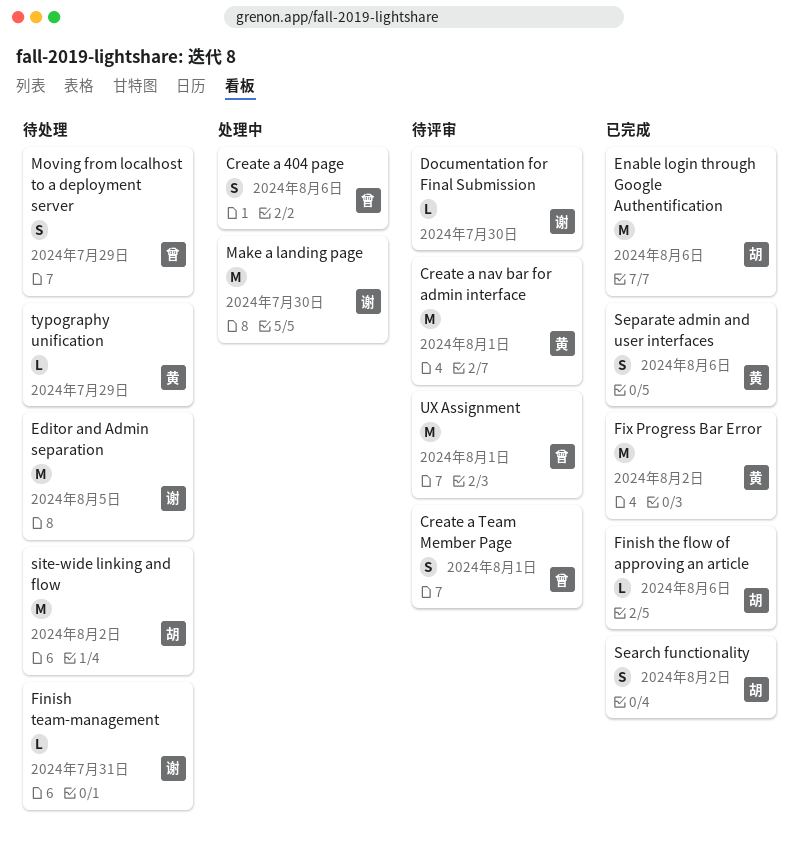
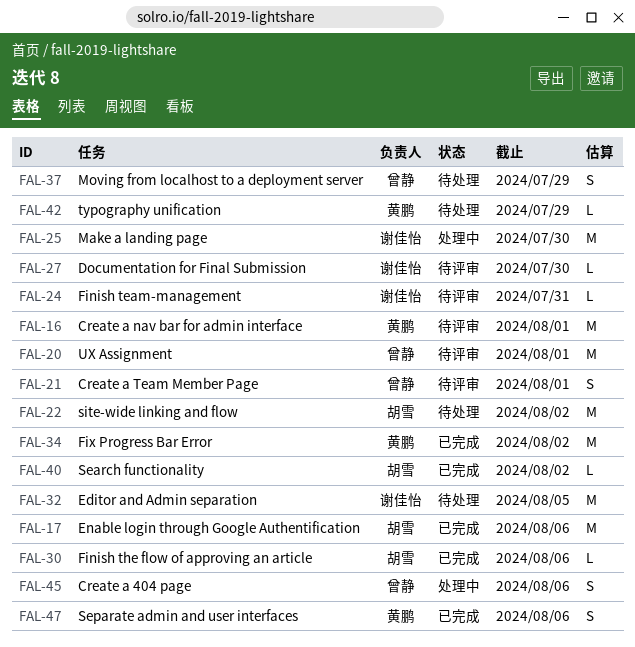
Finish team-management, status: 待处理 -> 待评审
Search functionality, estimate: S -> L

